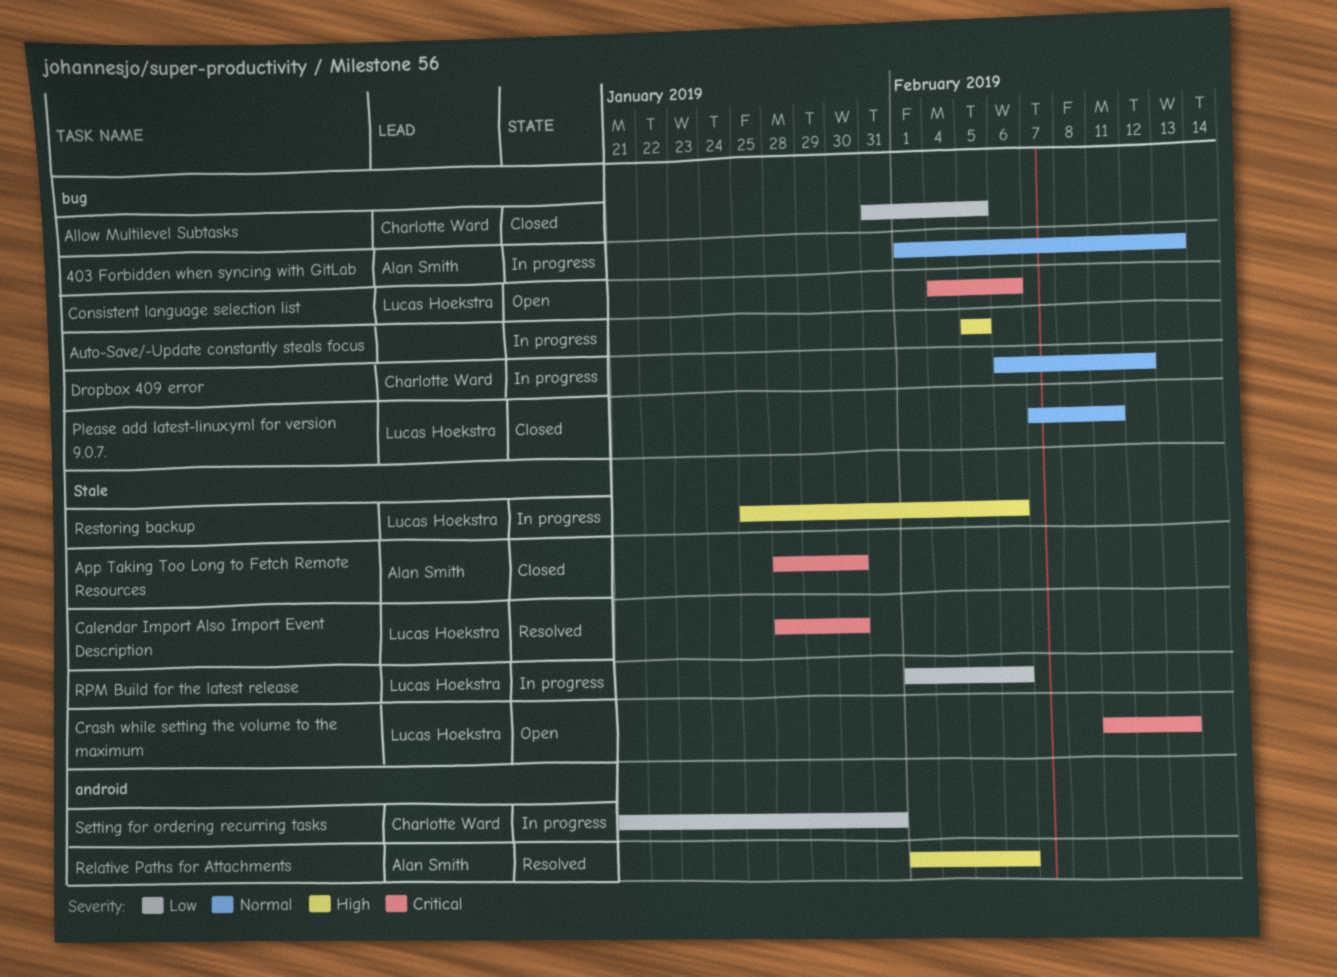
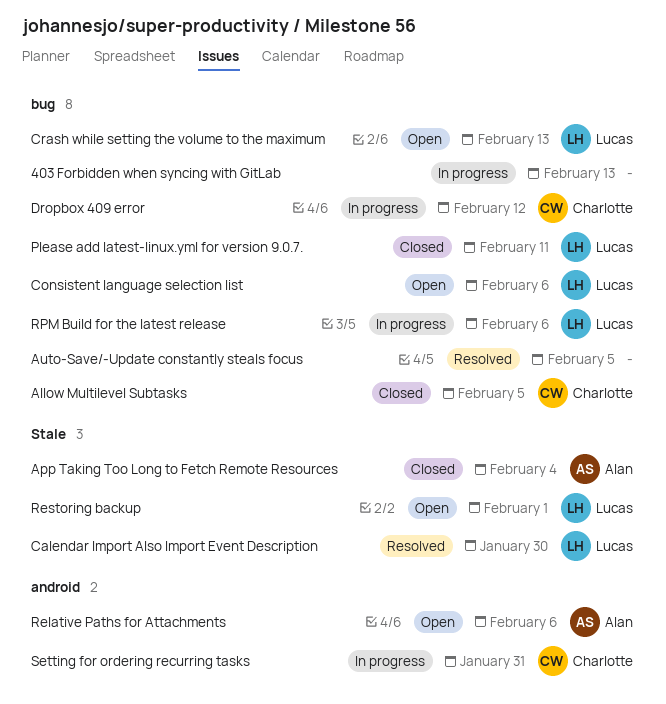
403 Forbidden when syncing with GitLab, owner: Alan Smith -> none
App Taking Too Long to Fetch Remote Resources, due: Jan 30 -> Feb 4
Auto-Save/-Update constantly steals focus, status: In progress -> Resolved
Crash while setting the volume to the maximum, label: Stale -> bug
Relative Paths for Attachments, status: Resolved -> Open
Restoring backup, status: In progress -> Open
Restoring backup, due: Feb 6 -> Feb 1
RPM Build for the latest release, label: Stale -> bug

